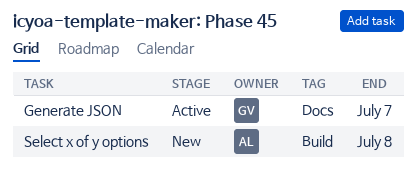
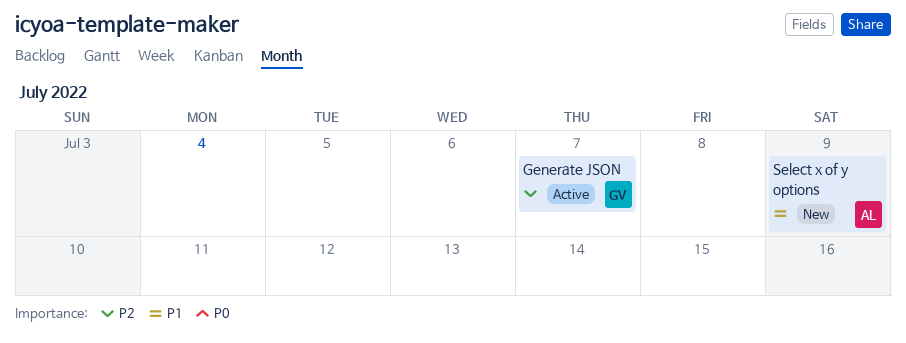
Select x of y options, due: Jul 8 -> Jul 9

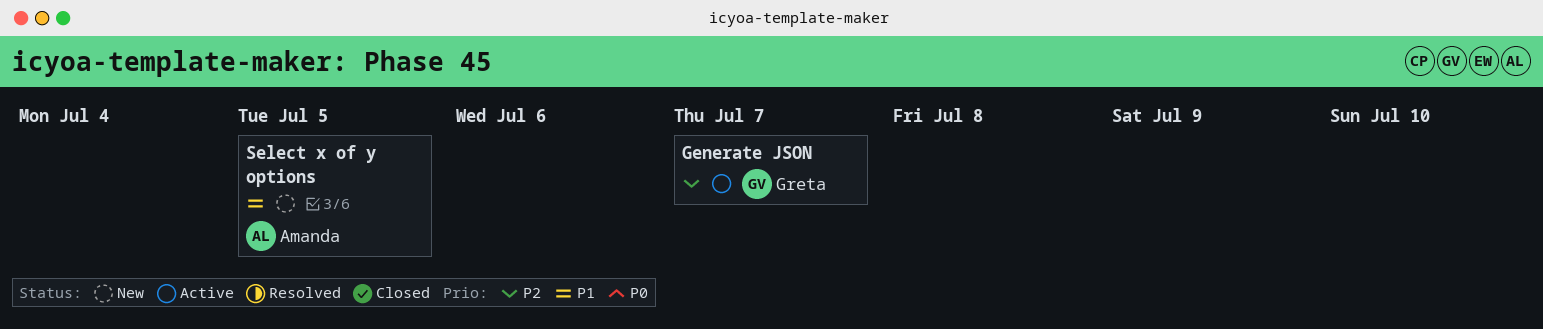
Select x of y options, due: Jul 9 -> Jul 5

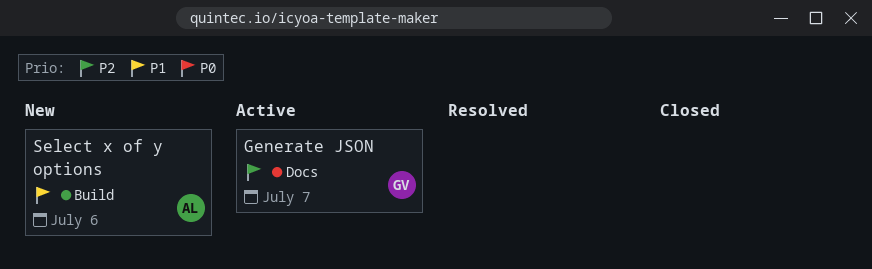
Select x of y options, due: Jul 5 -> Jul 6

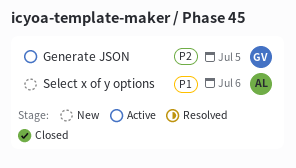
Generate JSON, due: Jul 7 -> Jul 5

